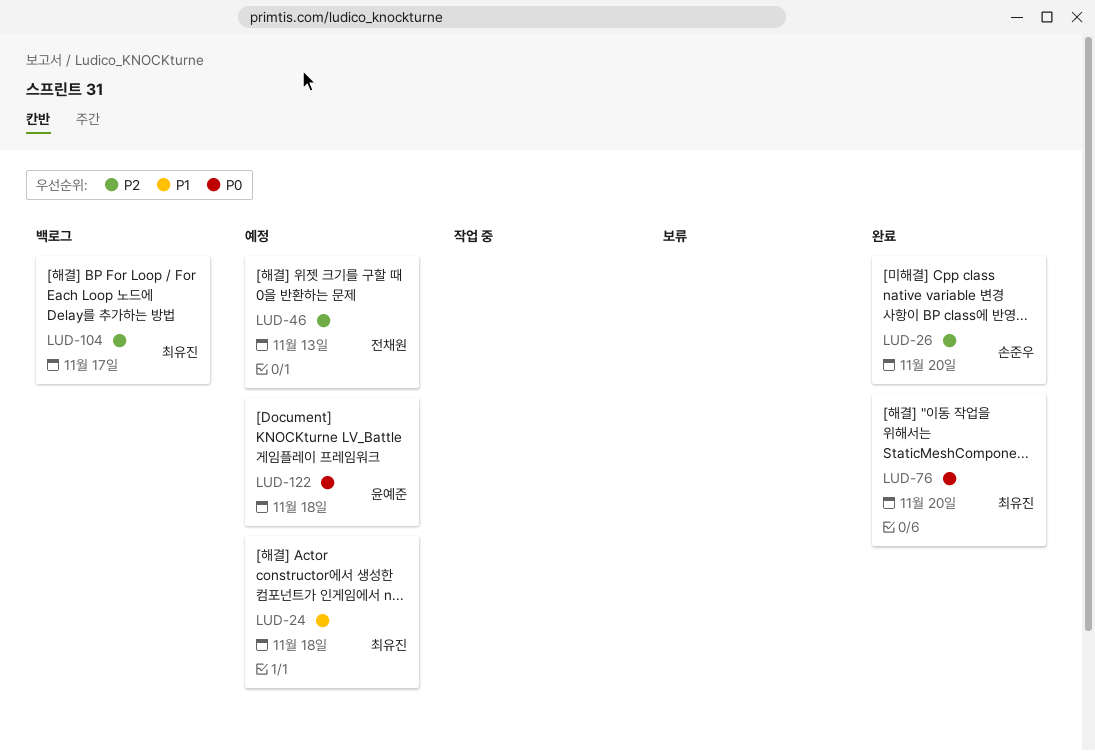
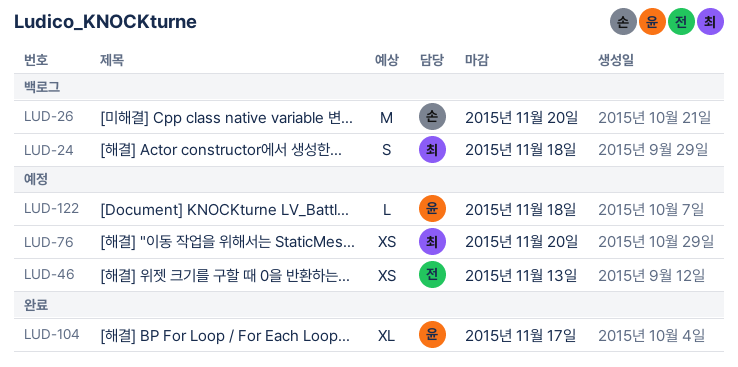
LUD-24, status: 예정 -> 백로그
LUD-26, status: 완료 -> 백로그
LUD-76, status: 완료 -> 예정
LUD-104, status: 백로그 -> 완료
LUD-104, owner: 최유진 -> 윤예준

